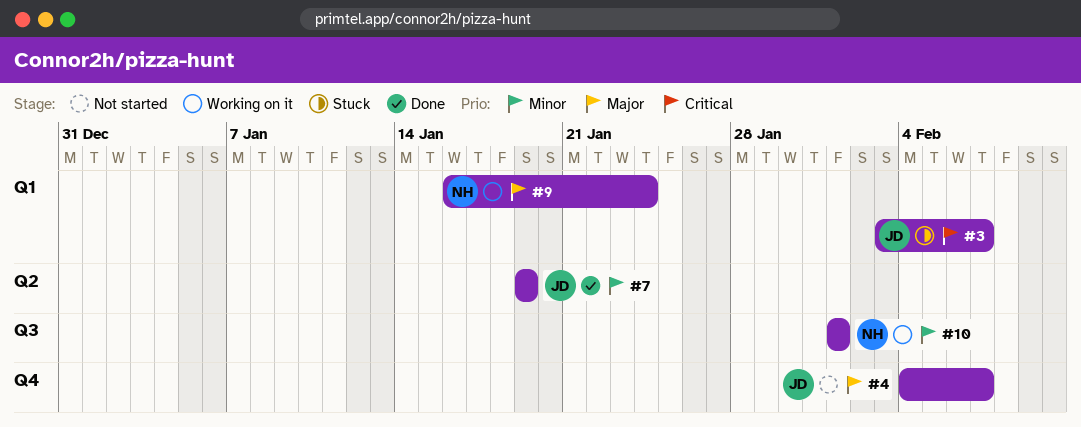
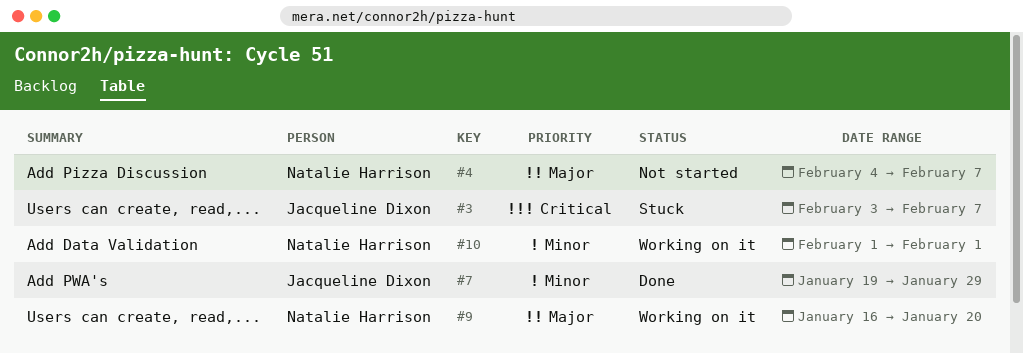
#4, owner: Jacqueline Dixon -> Natalie Harrison
#7, due: Jan 19 -> Jan 29
#9, due: Jan 24 -> Jan 20

